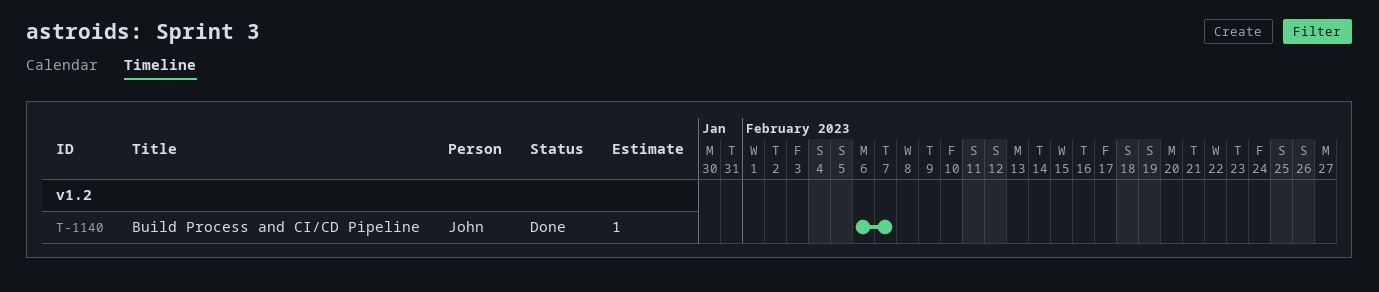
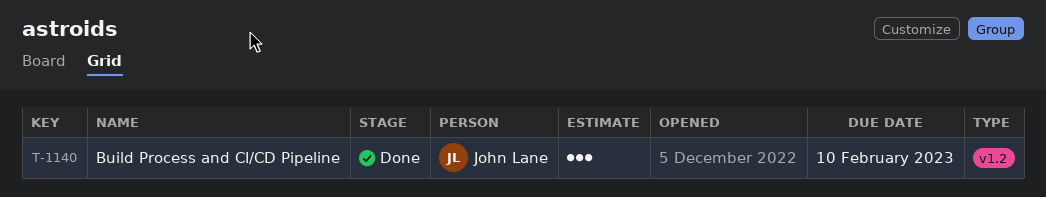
T-1140, estimate: 1 -> 3
T-1140, due: Feb 7 -> Feb 10

